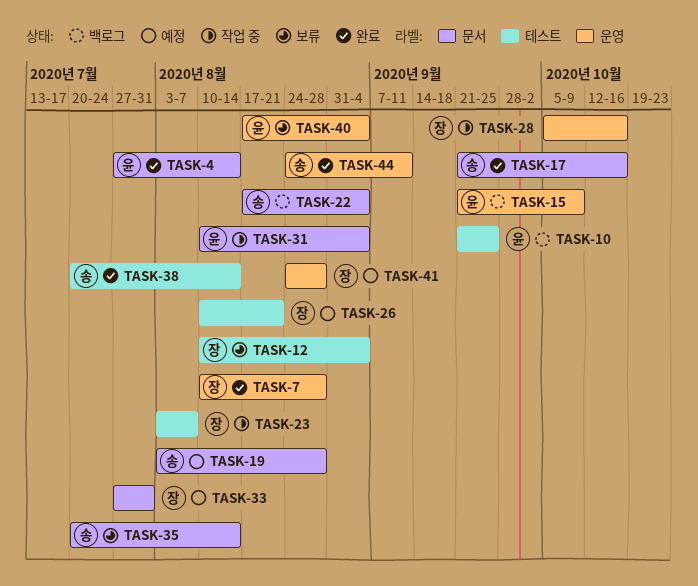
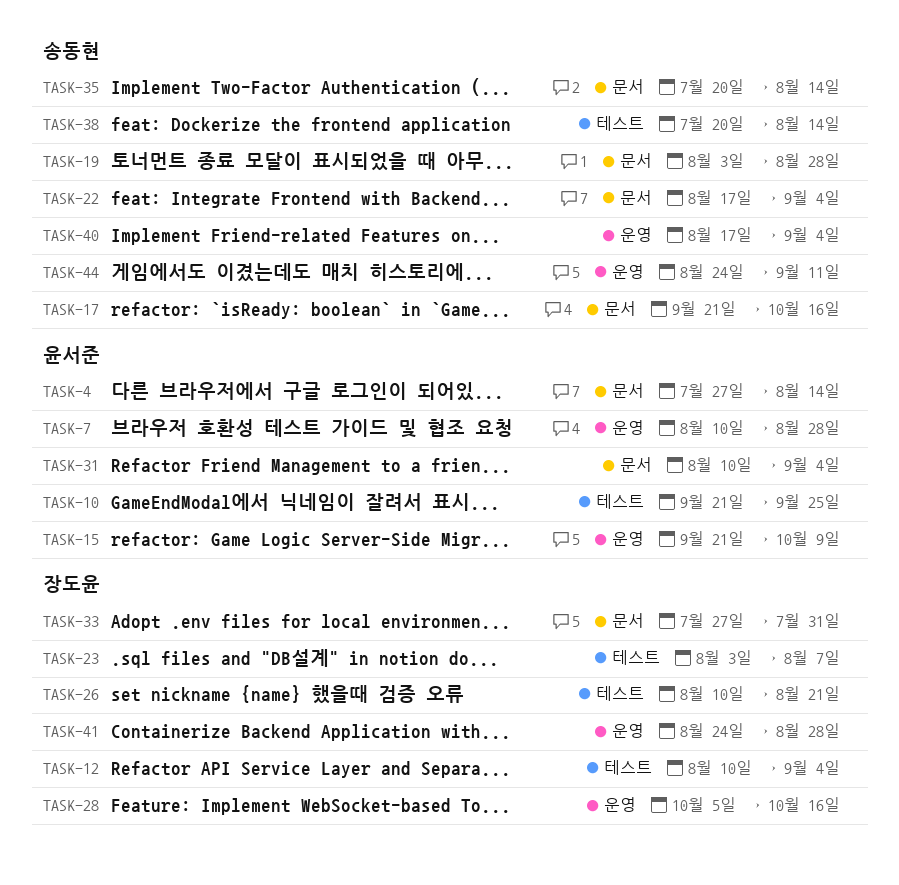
TASK-7, owner: 장도윤 -> 윤서준
TASK-40, owner: 윤서준 -> 송동현

